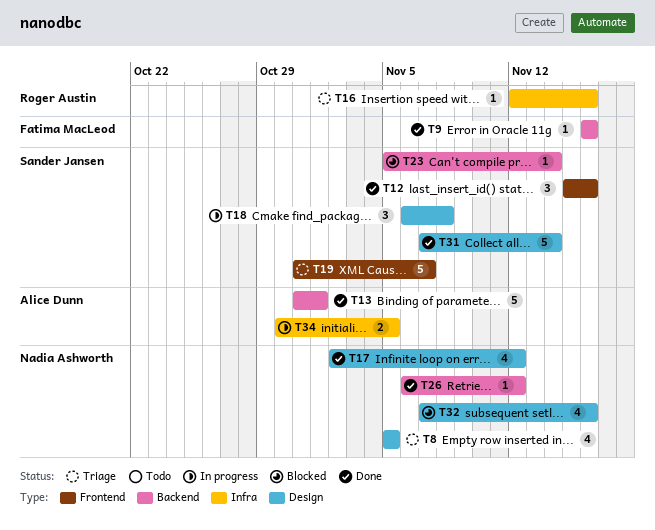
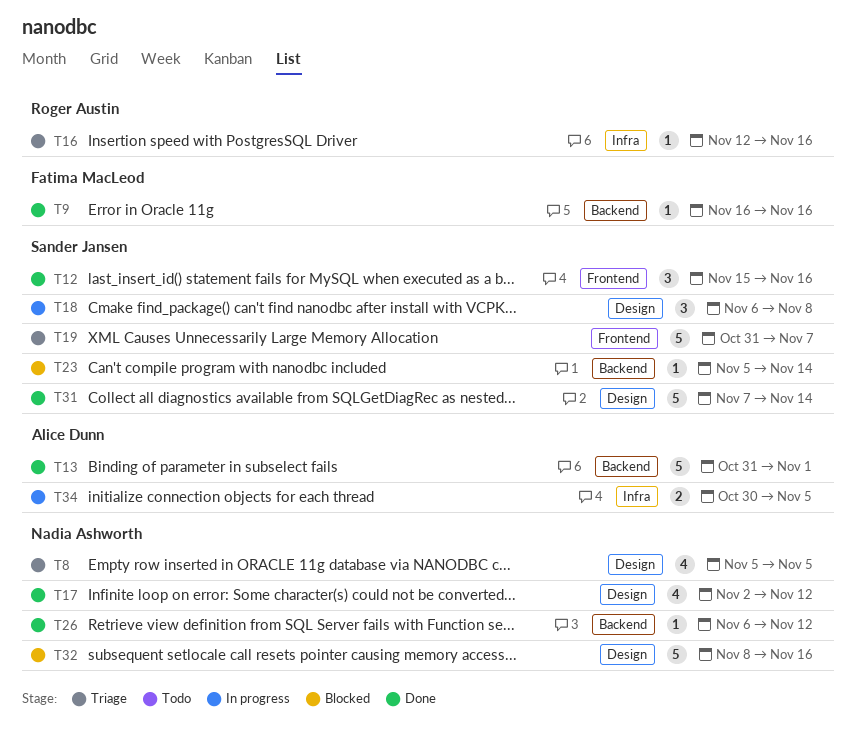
T32, estimate: 4 -> 5
T32, start: Nov 7 -> Nov 8

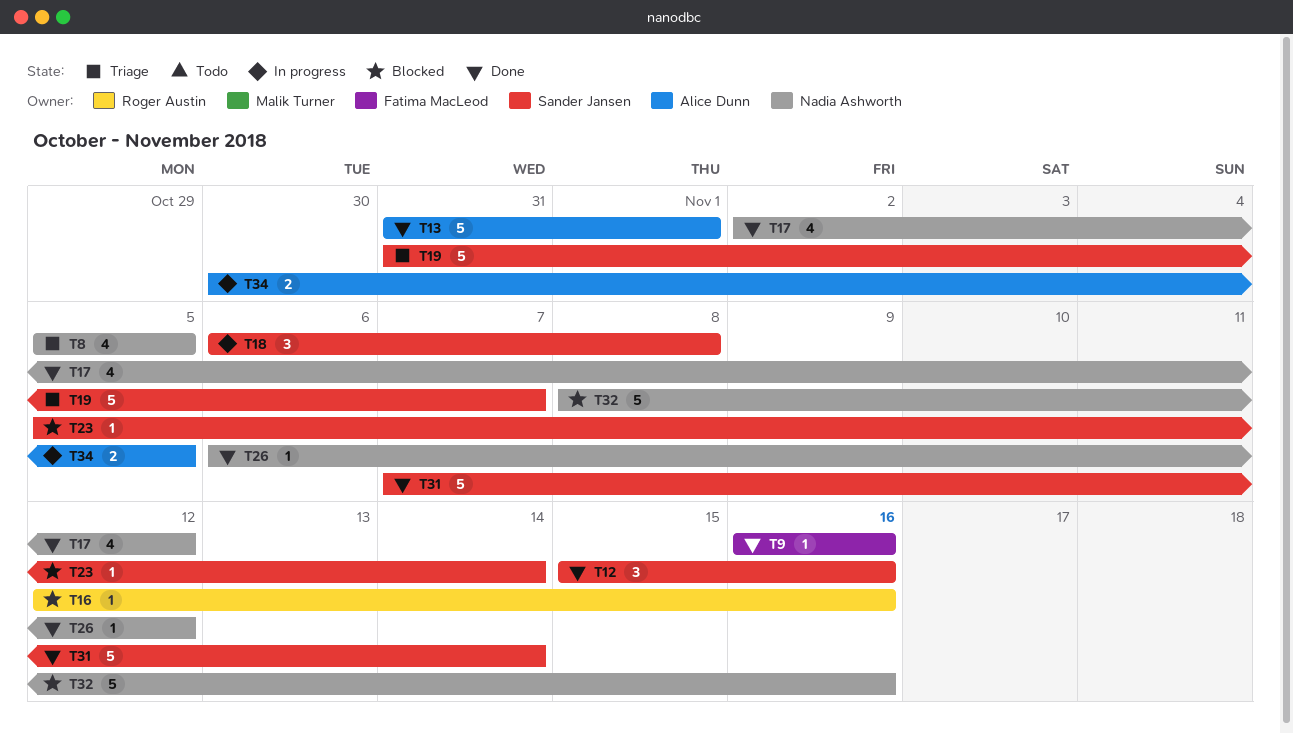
T16, status: Triage -> Blocked

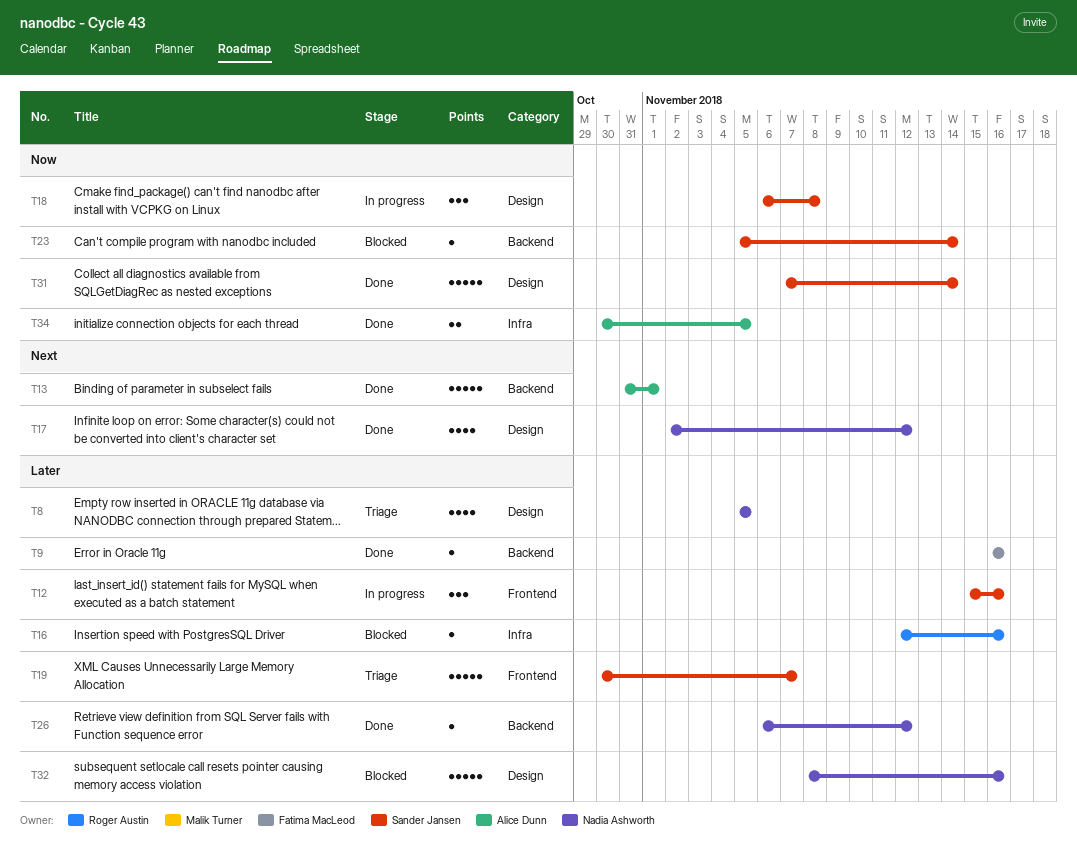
T12, status: Done -> In progress
T19, start: Oct 31 -> Oct 30
T34, status: In progress -> Done

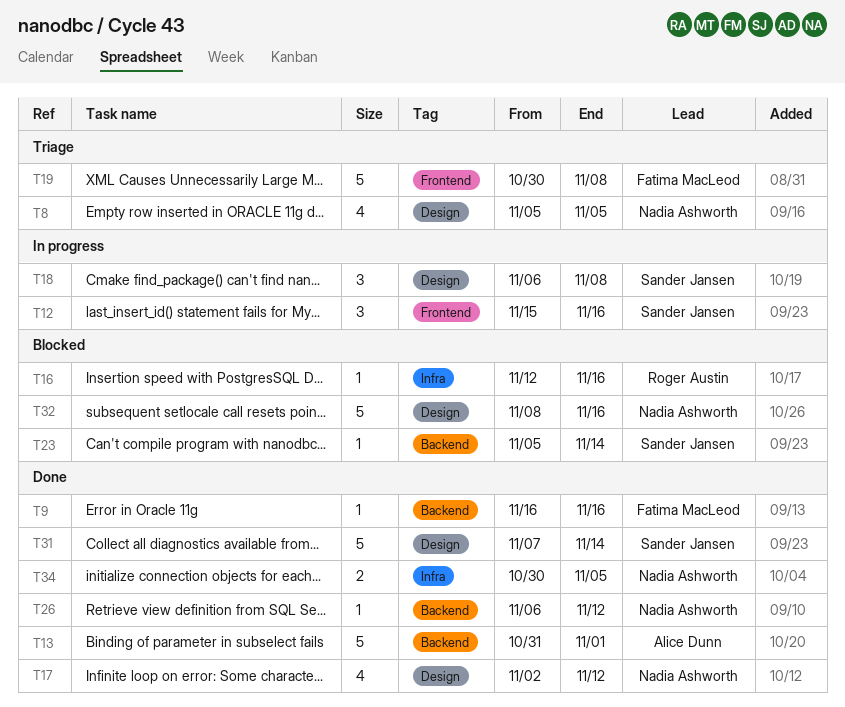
T19, owner: Sander Jansen -> Fatima MacLeod
T19, due: Nov 7 -> Nov 8
T34, owner: Alice Dunn -> Nadia Ashworth

